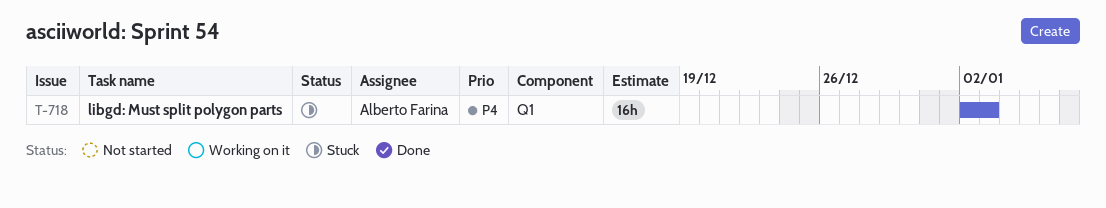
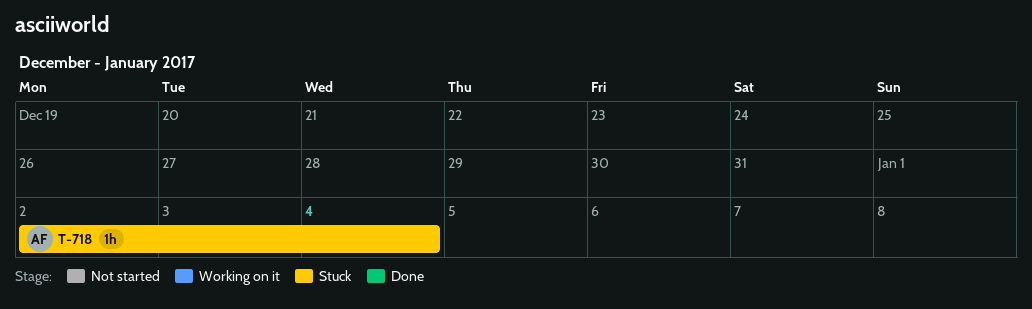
T-718, estimate: 16h -> 1h
T-718, due: Jan 3 -> Jan 4

